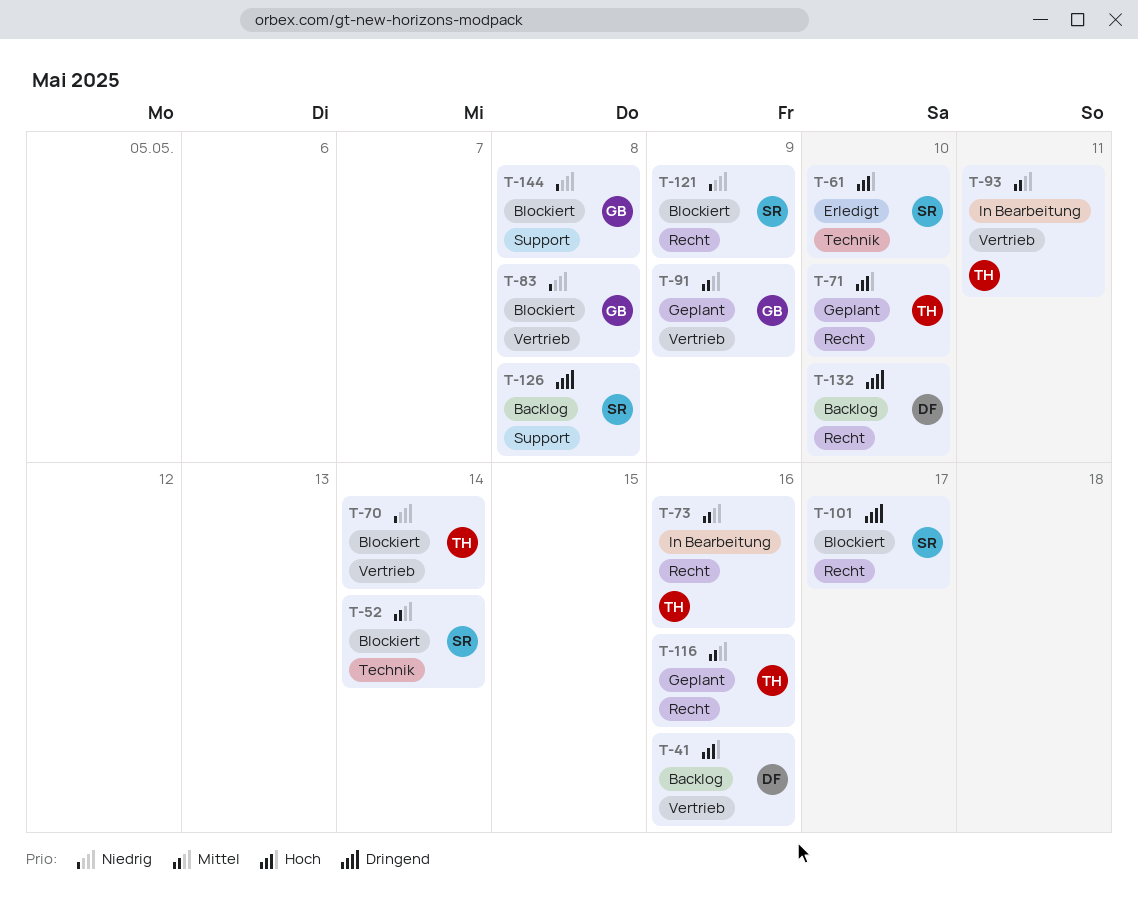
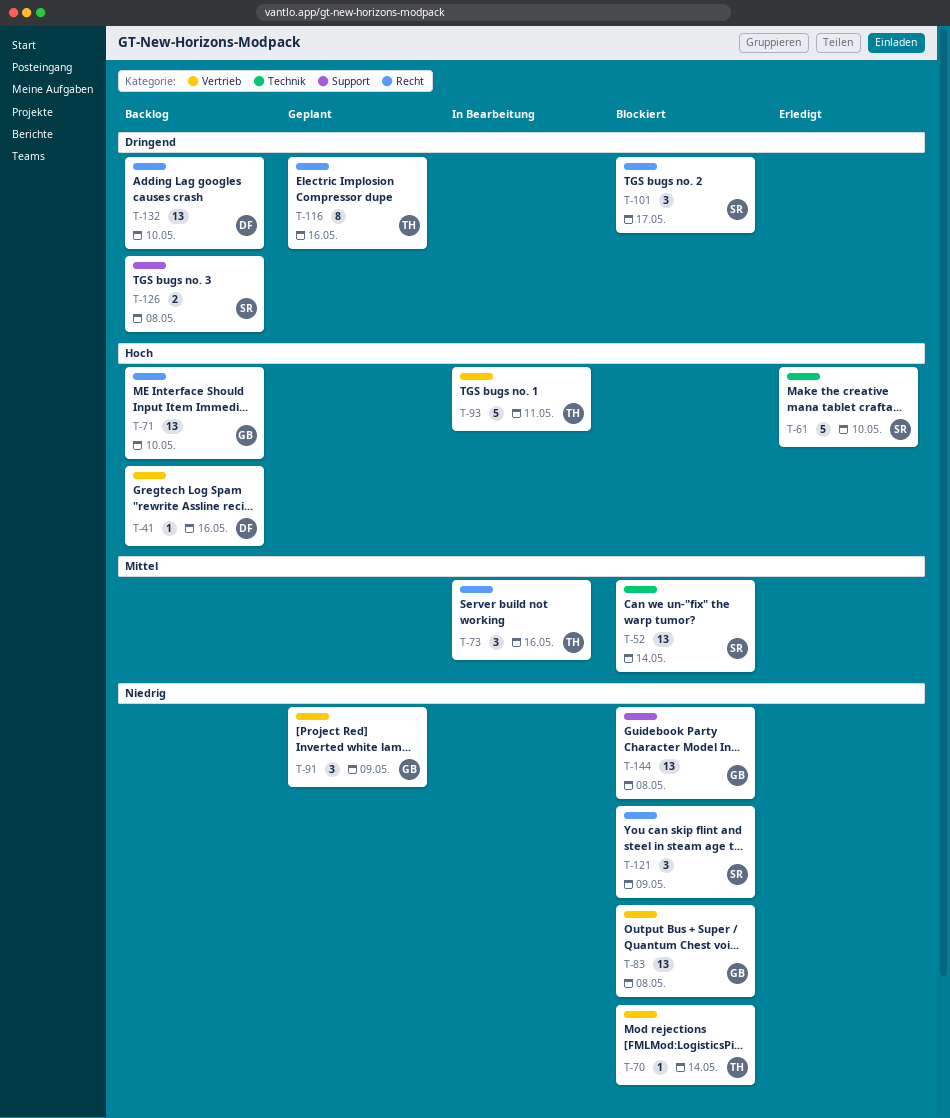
T-71, status: Geplant -> Backlog
T-71, owner: TH -> GB
T-91, priority: Mittel -> Niedrig
T-93, priority: Mittel -> Hoch
T-116, priority: Mittel -> Dringend

